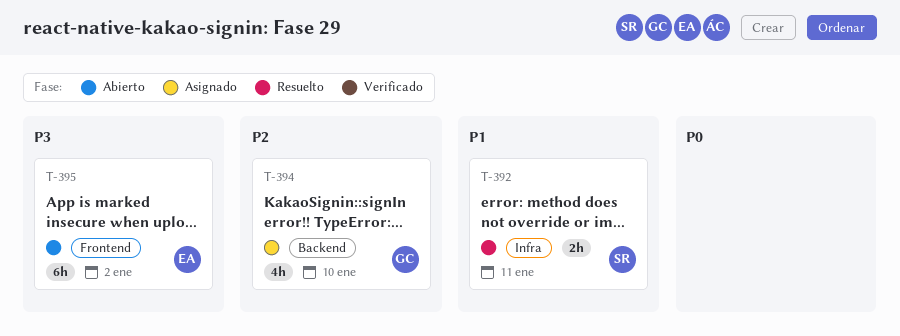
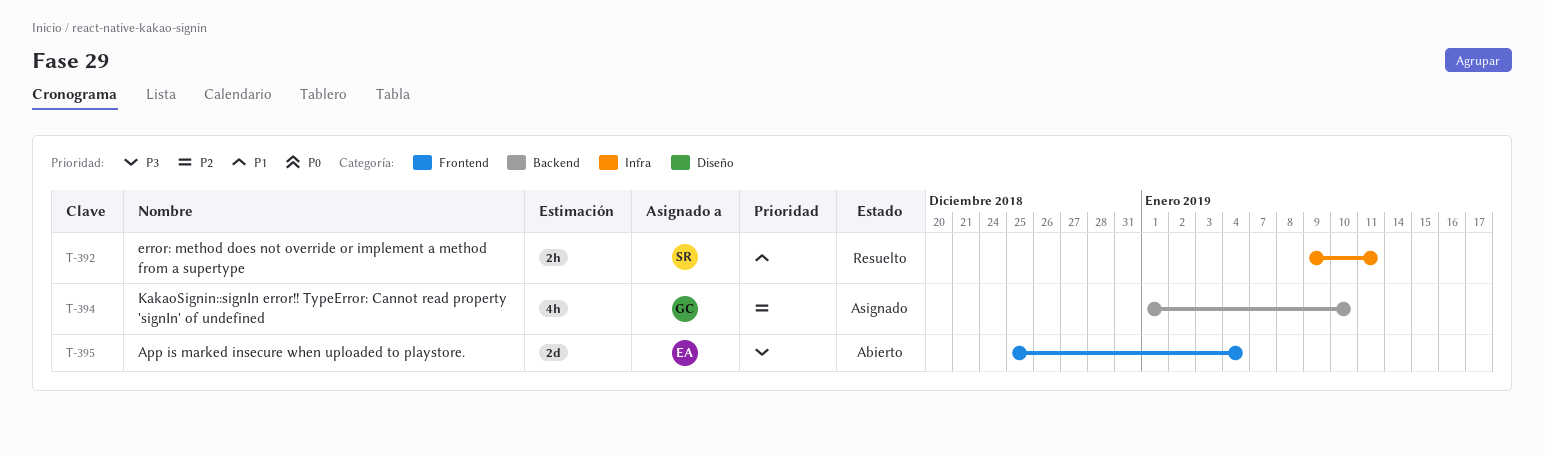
T-395, estimate: 6h -> 2d
T-395, due: Jan 2 -> Jan 4

